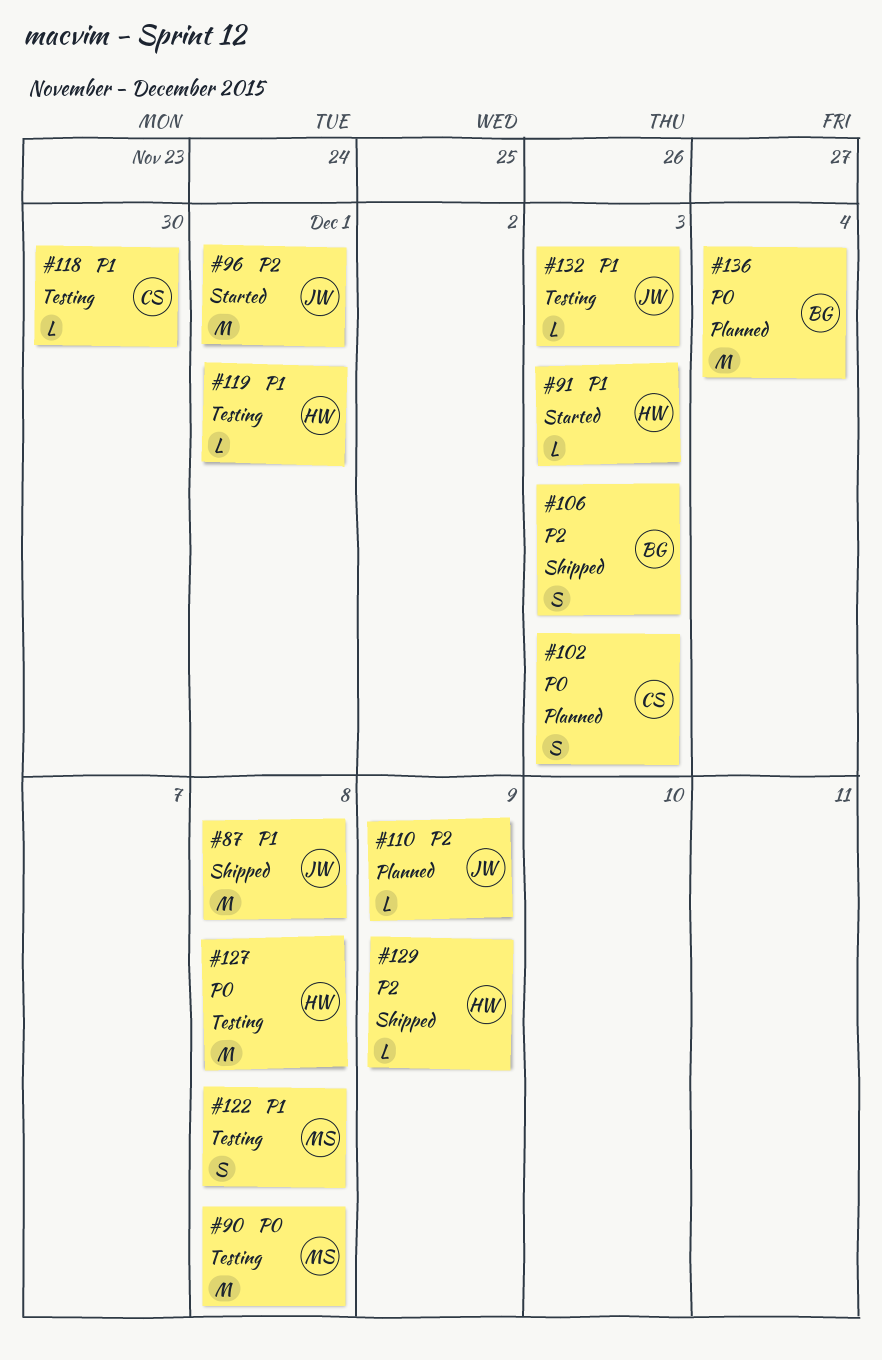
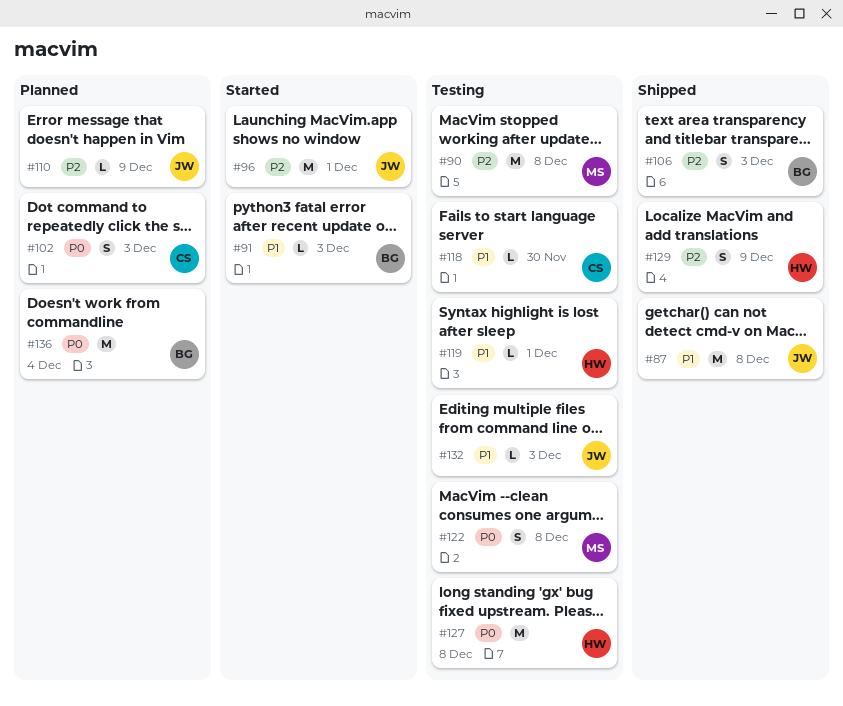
#90, priority: P0 -> P2
#91, owner: HW -> BG
#122, priority: P1 -> P0
#129, estimate: L -> S

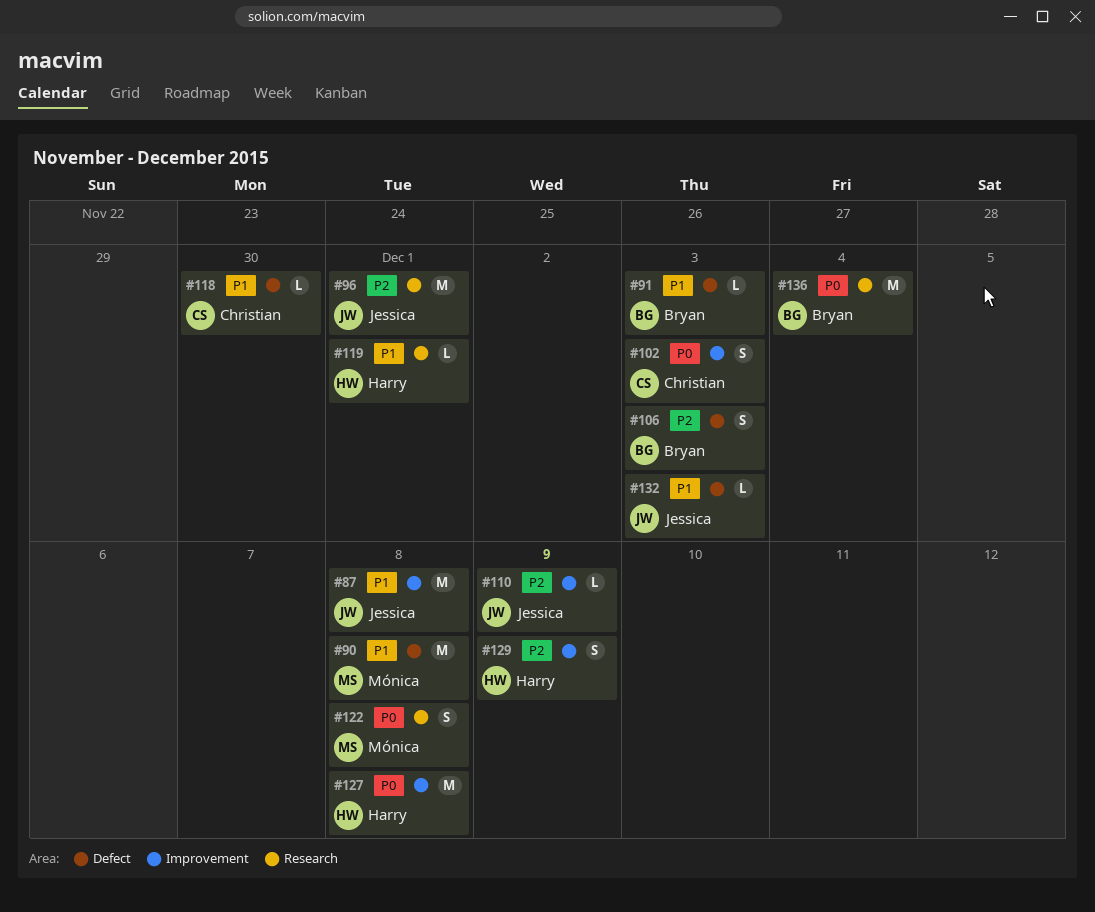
#90, priority: P2 -> P1

